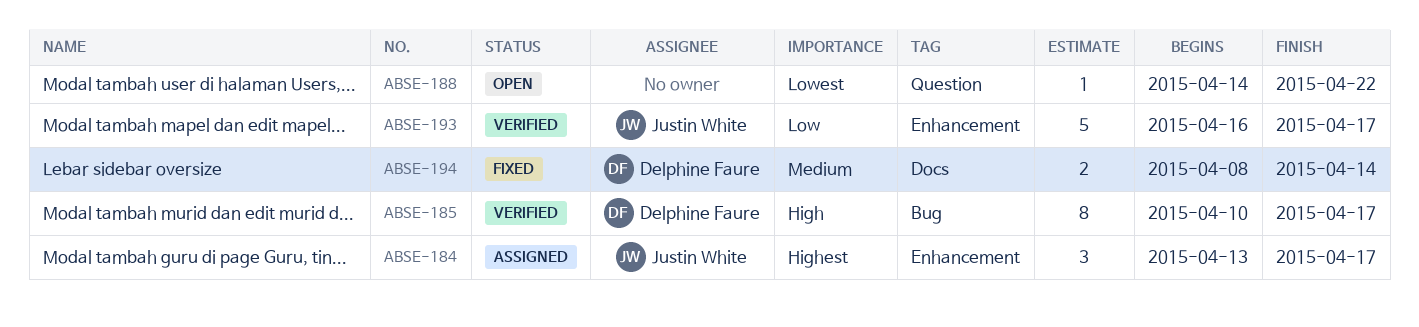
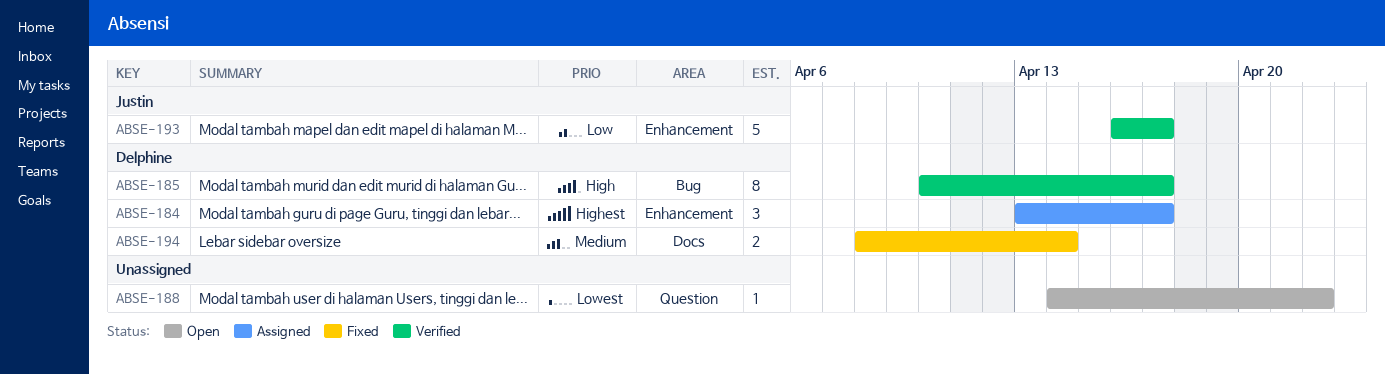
ABSE-184, owner: Justin White -> Delphine Faure

